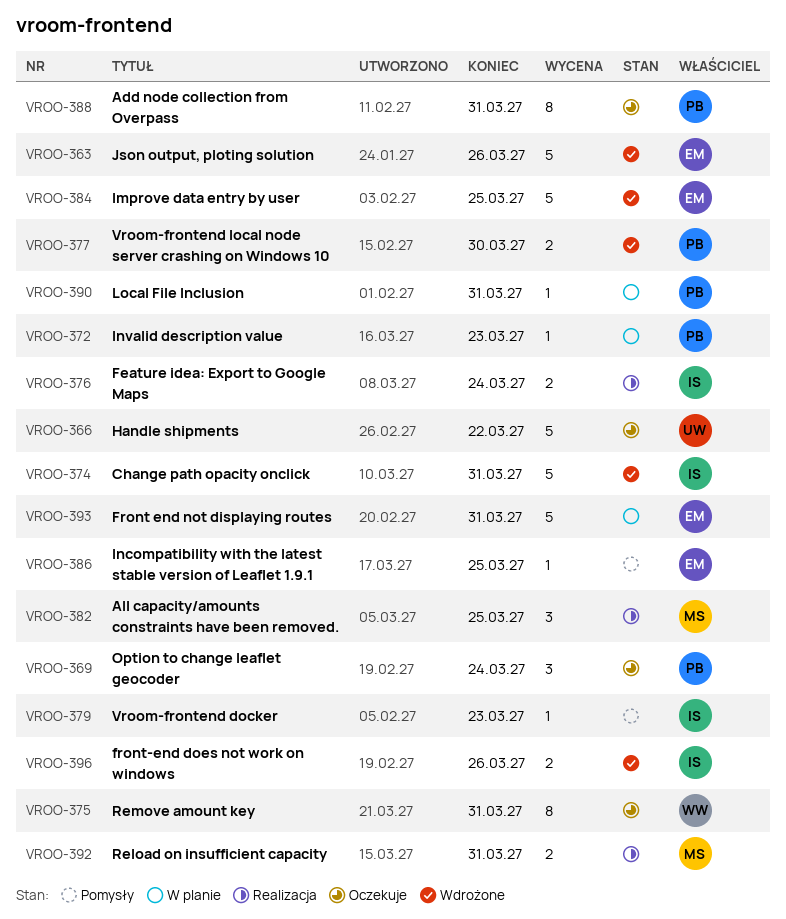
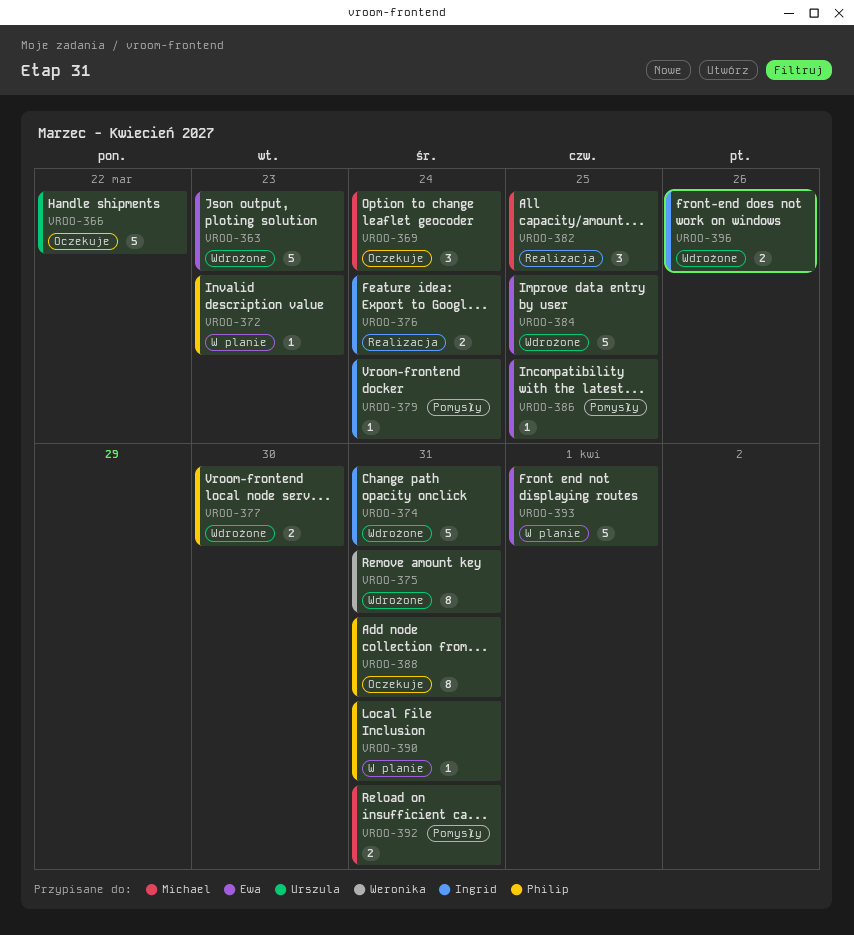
VROO-363, due: Mar 26 -> Mar 23
VROO-369, owner: Philip -> Michael
VROO-375, status: Oczekuje -> Wdrożone
VROO-379, due: Mar 23 -> Mar 24
VROO-392, status: Realizacja -> Pomysły
VROO-393, due: Mar 31 -> Apr 1

